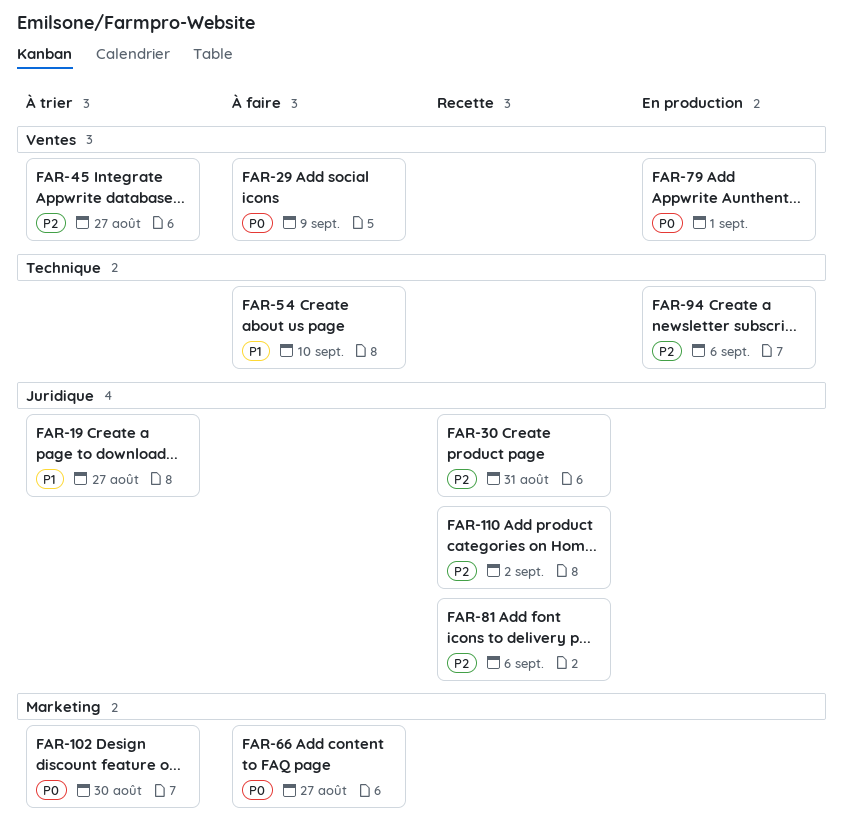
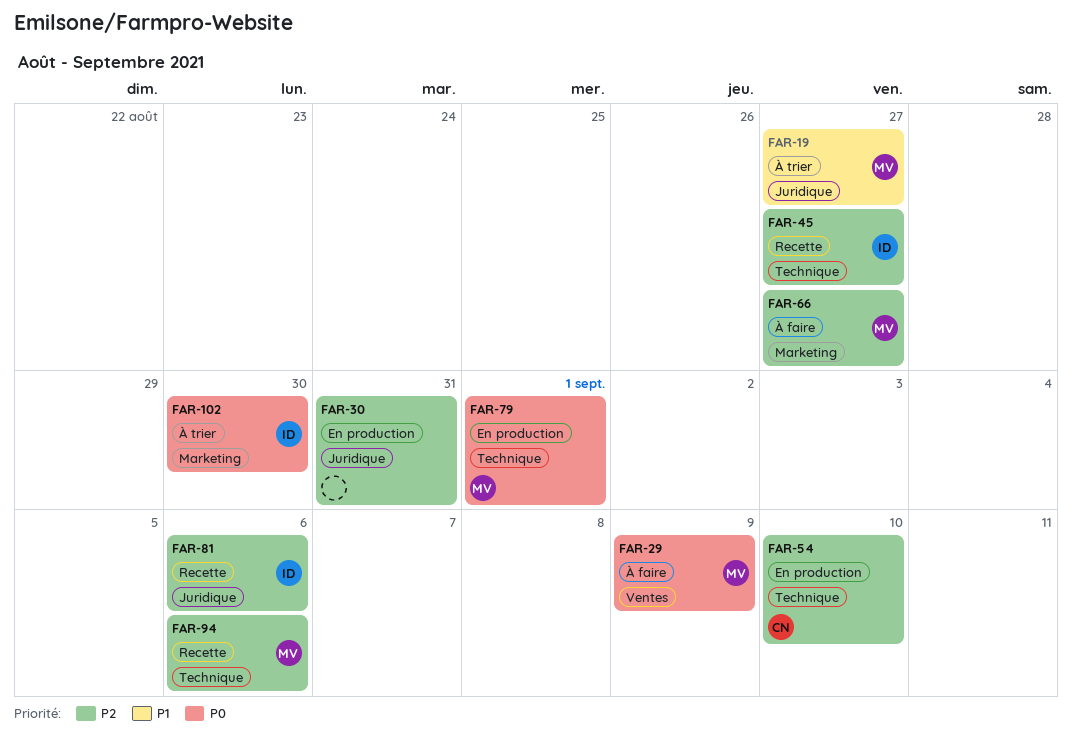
FAR-30, status: Recette -> En production
FAR-45, status: À trier -> Recette
FAR-45, label: Ventes -> Technique
FAR-54, status: À faire -> En production
FAR-54, priority: P1 -> P2
FAR-66, priority: P0 -> P2
FAR-79, label: Ventes -> Technique
FAR-94, status: En production -> Recette
FAR-110: present -> none

